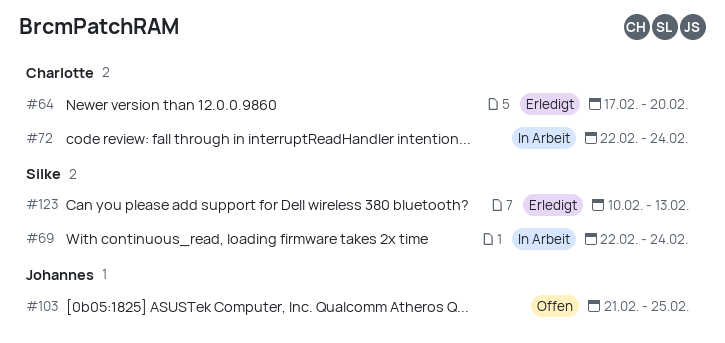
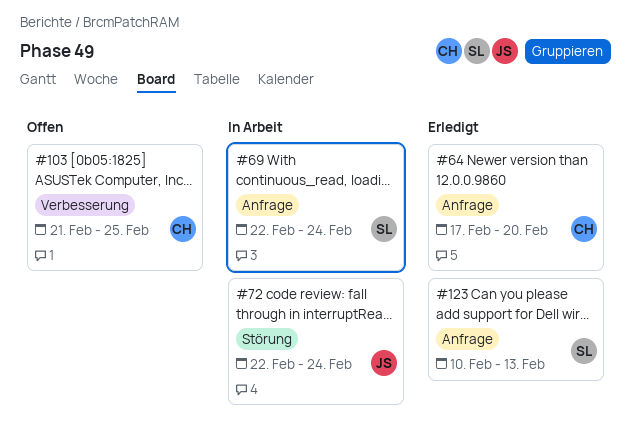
#72, owner: Charlotte -> Johannes
#103, owner: Johannes -> Charlotte

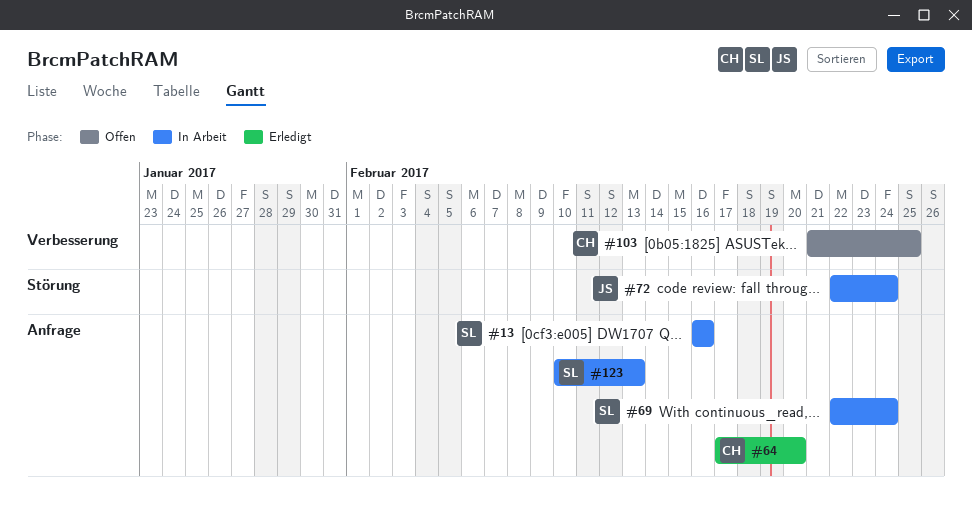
#13: none -> present
#123, status: Erledigt -> In Arbeit

